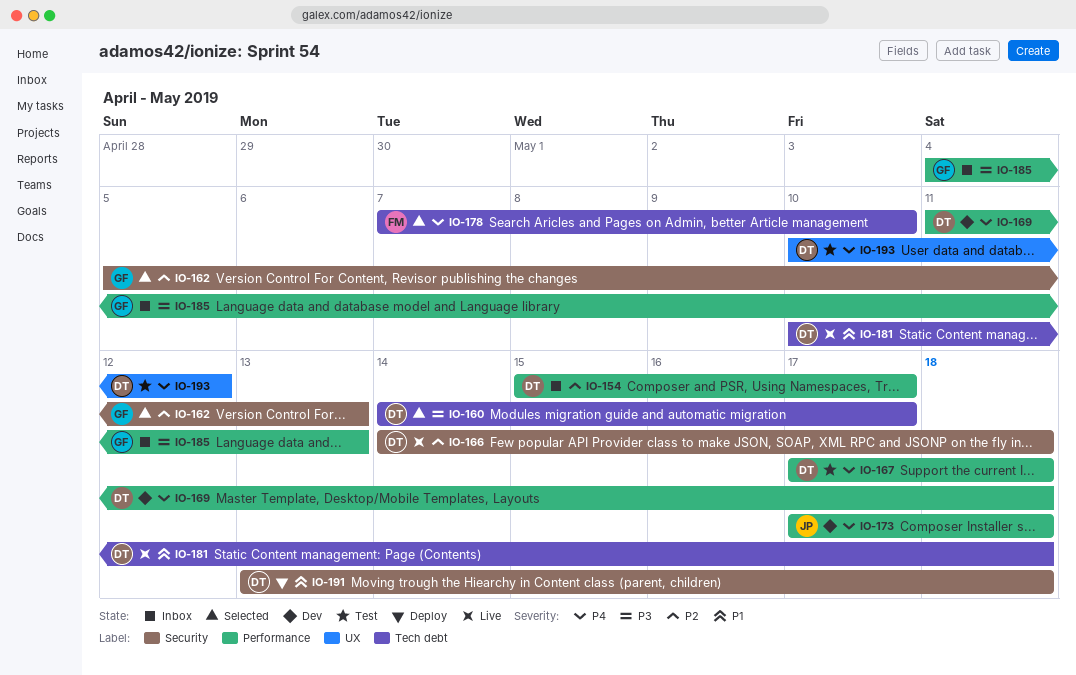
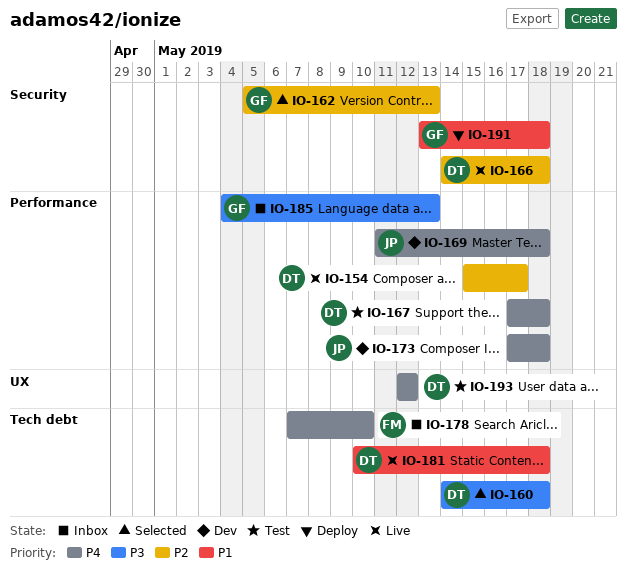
IO-154, status: Inbox -> Live
IO-160, due: May 17 -> May 18
IO-169, owner: DT -> JP
IO-178, status: Selected -> Inbox
IO-191, owner: DT -> GF
IO-193, start: May 10 -> May 12

